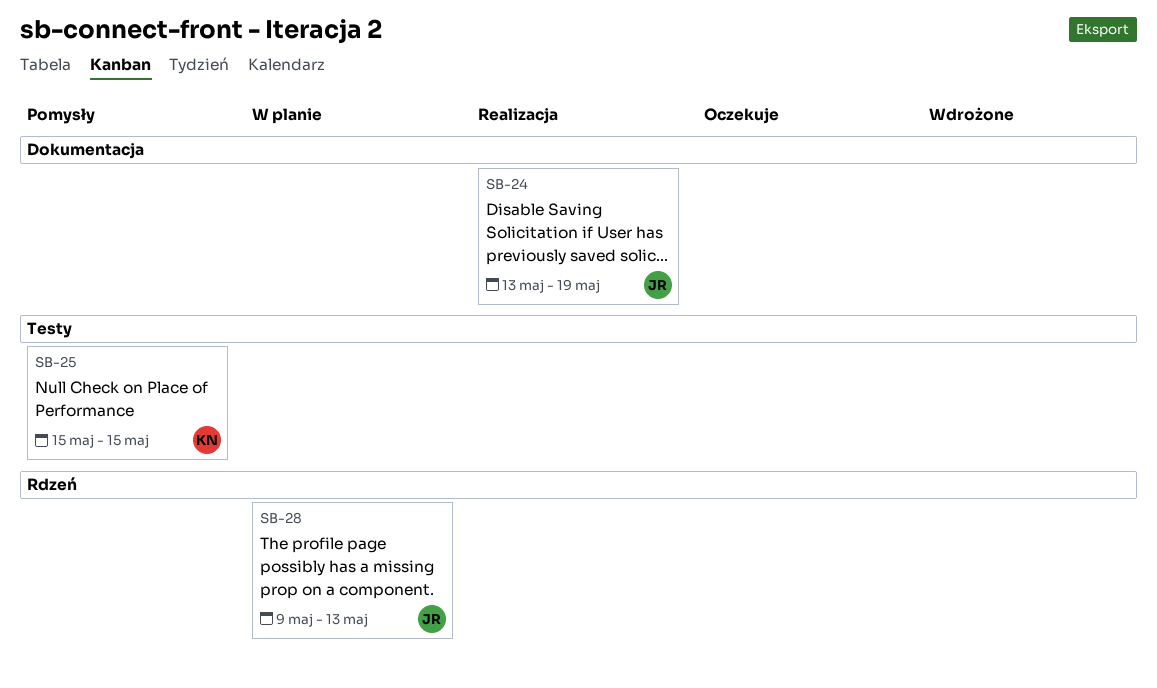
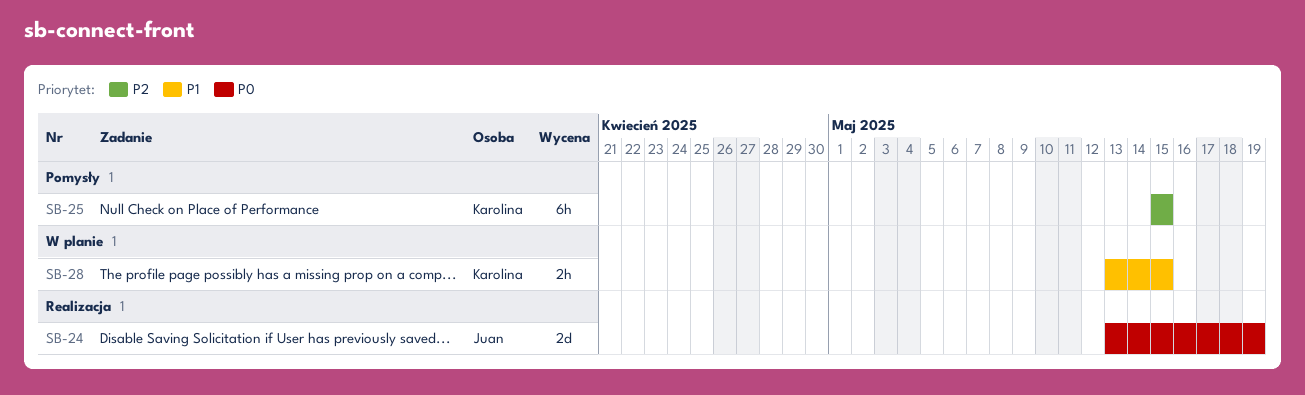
SB-28, owner: Juan -> Karolina
SB-28, start: May 9 -> May 13
SB-28, due: May 13 -> May 15

